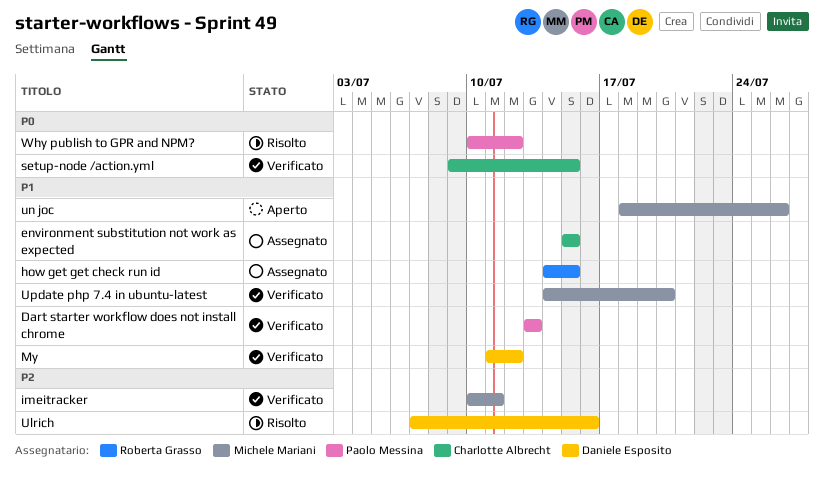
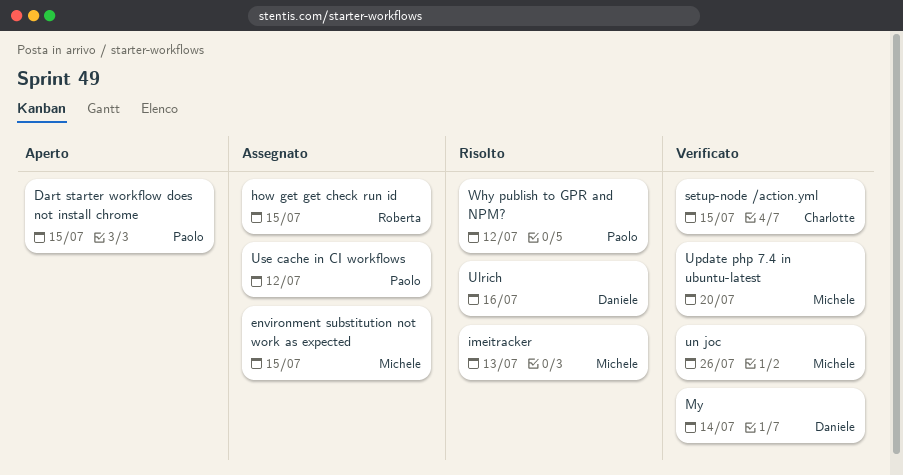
Dart starter workflow does not install chrome, status: Verificato -> Aperto
Dart starter workflow does not install chrome, due: Jul 13 -> Jul 15
environment substitution not work as expected, owner: Charlotte Albrecht -> Michele Mariani
imeitracker, status: Verificato -> Risolto
imeitracker, due: Jul 11 -> Jul 13
My, due: Jul 12 -> Jul 14
un joc, status: Aperto -> Verificato
Use cache in CI workflows: none -> present

